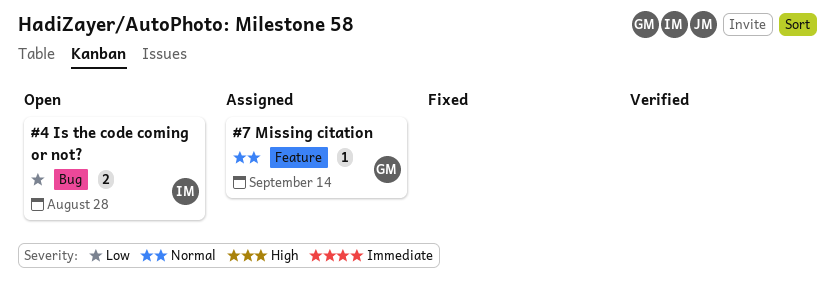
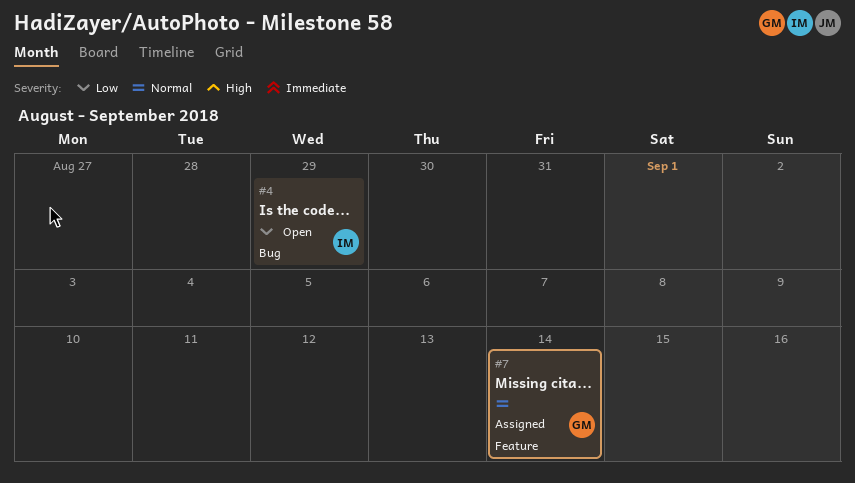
#4, due: Aug 28 -> Aug 29

